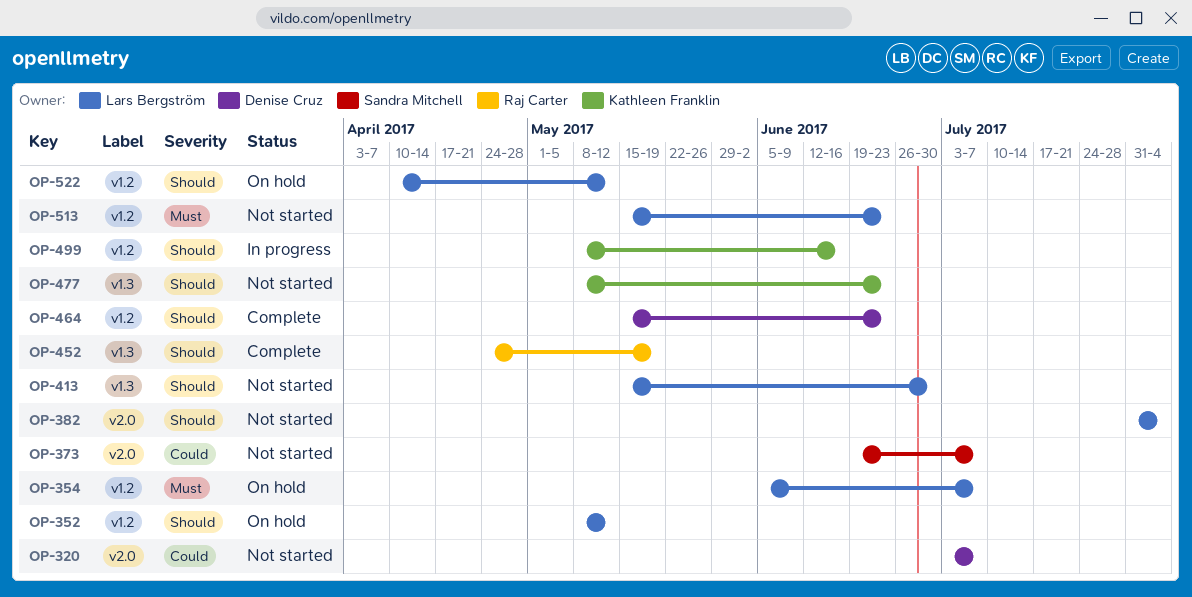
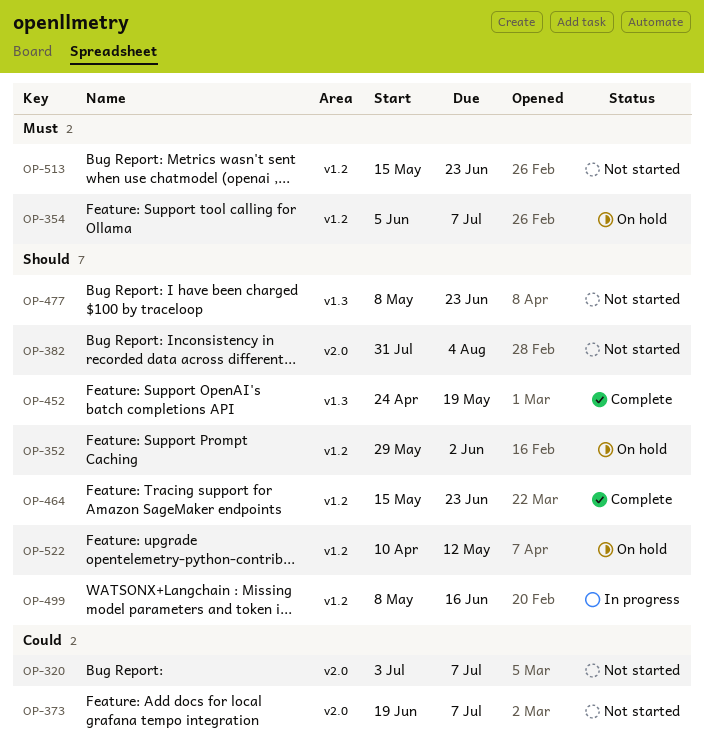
OP-352, start: May 8 -> May 29
OP-352, due: May 12 -> Jun 2
OP-413: present -> none

